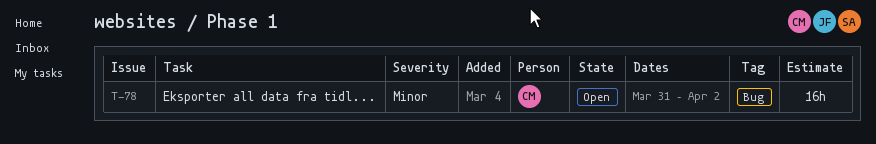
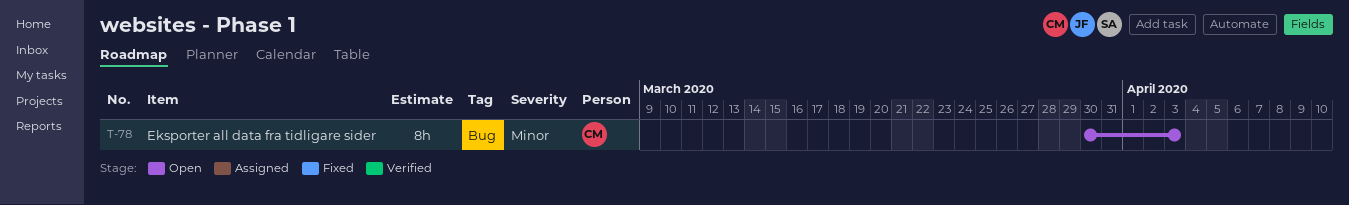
T-78, estimate: 16h -> 8h
T-78, start: Mar 31 -> Mar 30
T-78, due: Apr 2 -> Apr 3

